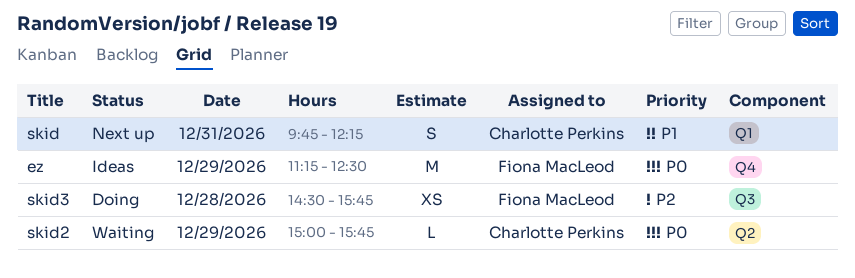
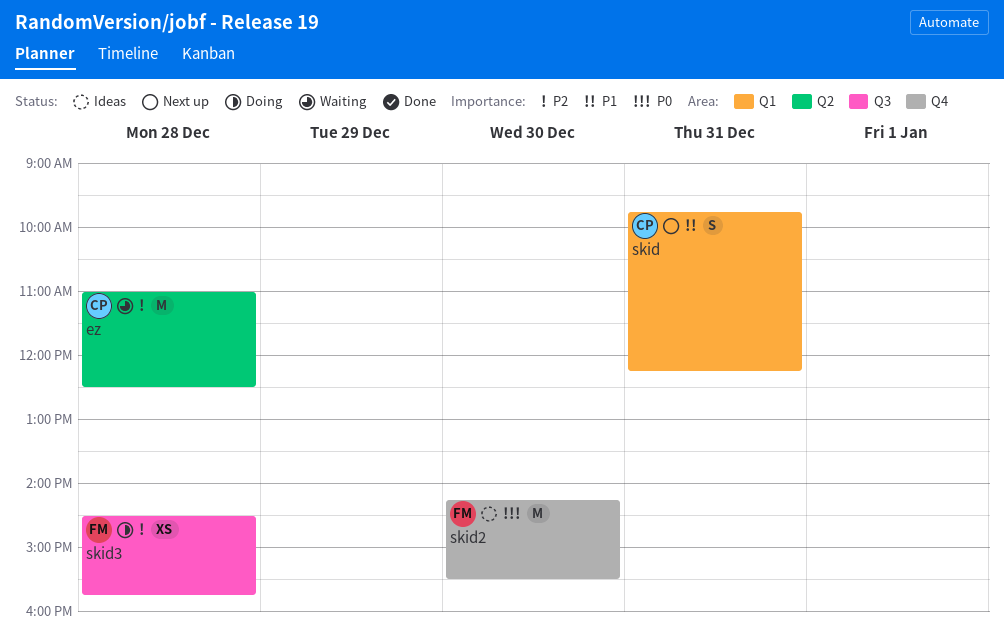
ez, status: Ideas -> Waiting
ez, owner: Fiona MacLeod -> Charlotte Perkins
ez, priority: P0 -> P2
ez, label: Q4 -> Q2
ez, day: Dec 29 -> Dec 28
ez, begins: 11:15 -> 11:00
skid2, status: Waiting -> Ideas
skid2, owner: Charlotte Perkins -> Fiona MacLeod
skid2, label: Q2 -> Q4
skid2, estimate: L -> M
skid2, day: Dec 29 -> Dec 30
skid2, begins: 15:00 -> 14:15
skid2, ends: 15:45 -> 15:30

